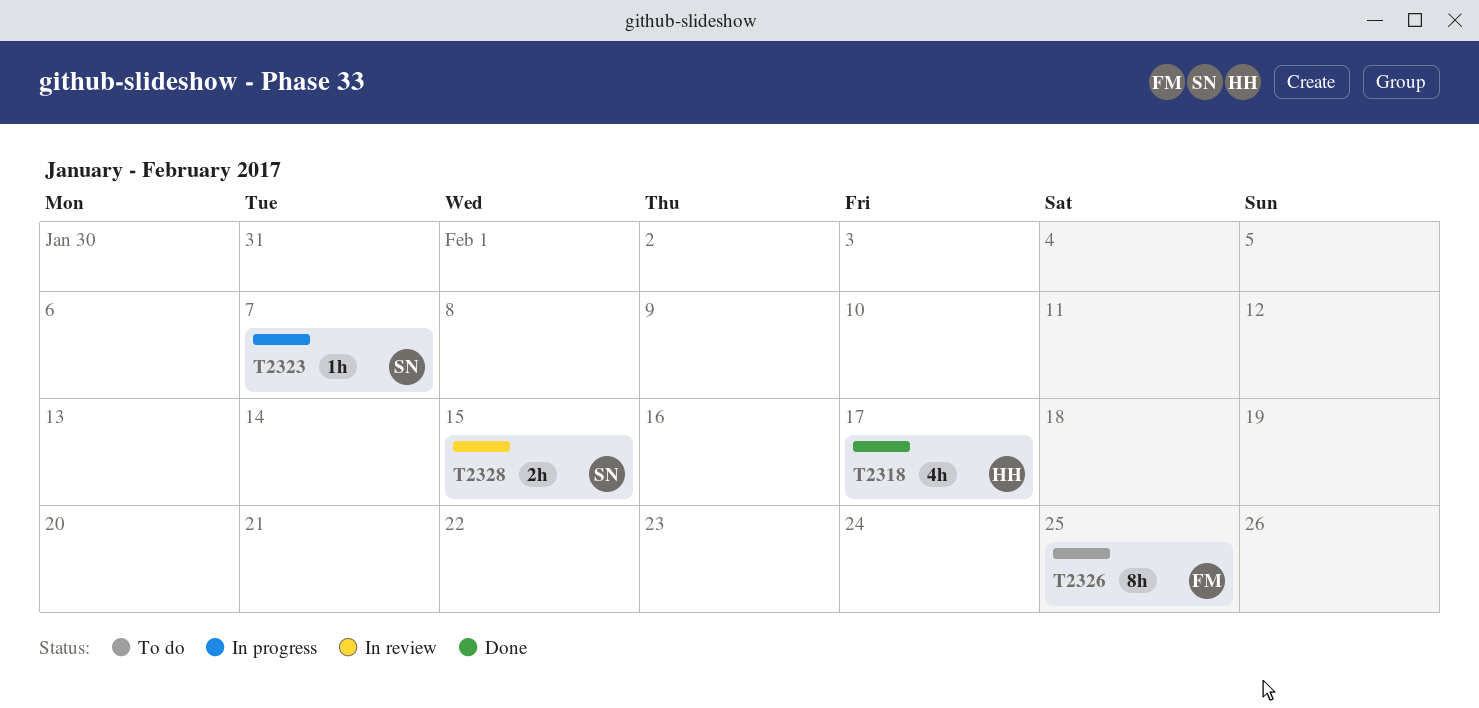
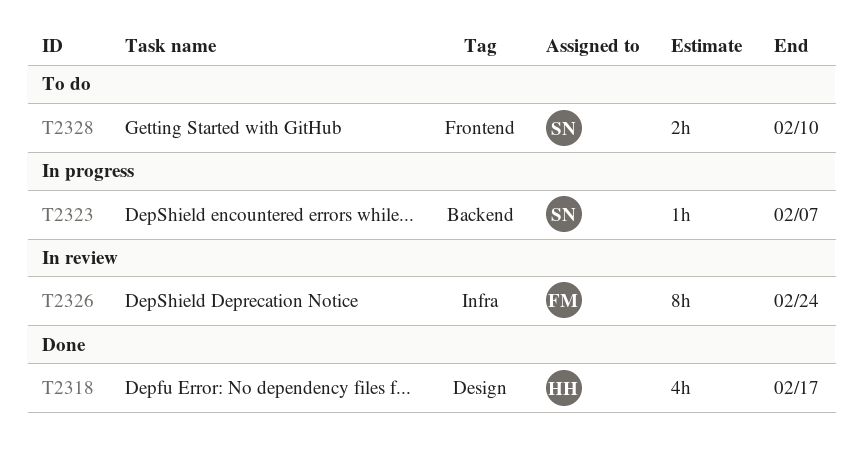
T2326, status: To do -> In review
T2326, due: Feb 25 -> Feb 24
T2328, status: In review -> To do
T2328, due: Feb 15 -> Feb 10

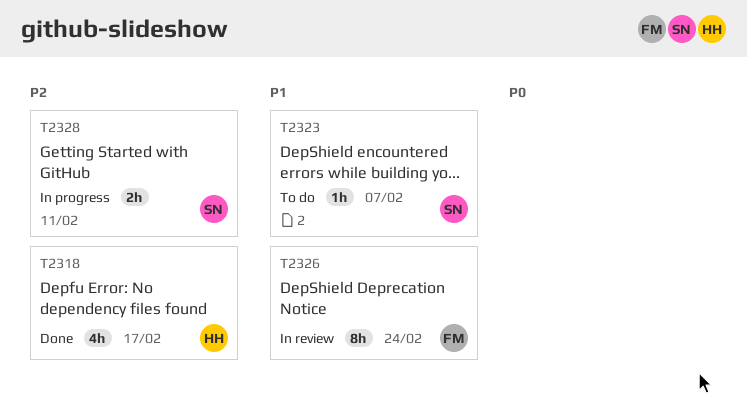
T2323, status: In progress -> To do
T2328, status: To do -> In progress
T2328, due: Feb 10 -> Feb 11

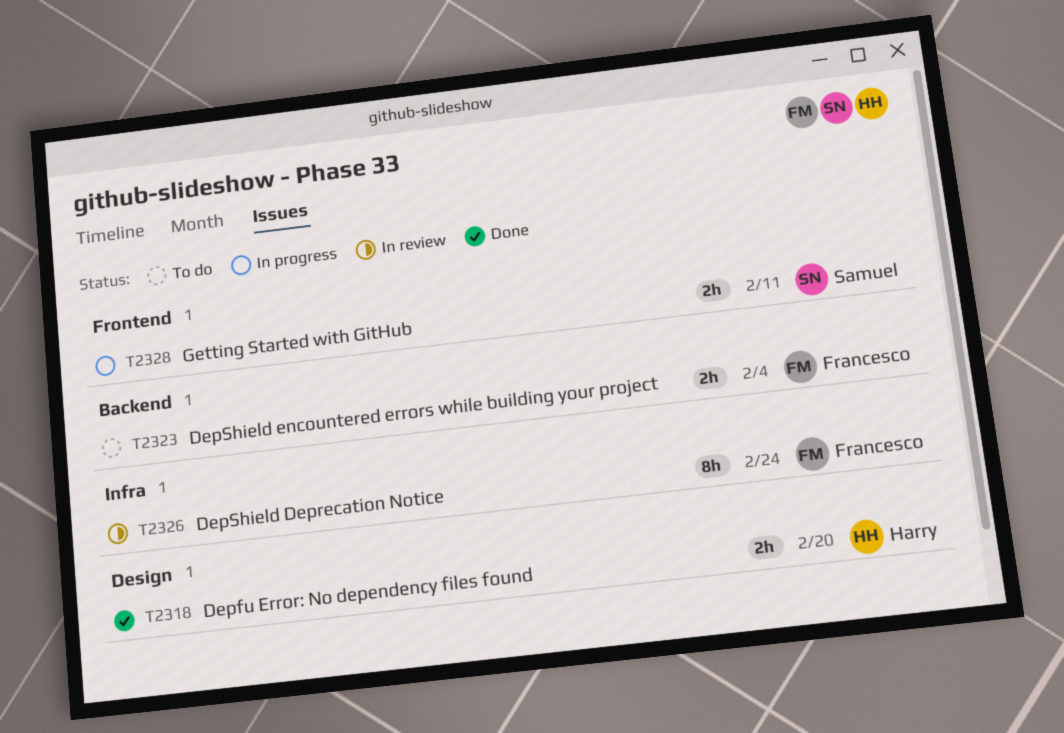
T2318, estimate: 4h -> 2h
T2318, due: Feb 17 -> Feb 20
T2323, owner: Samuel -> Francesco
T2323, estimate: 1h -> 2h
T2323, due: Feb 7 -> Feb 4

